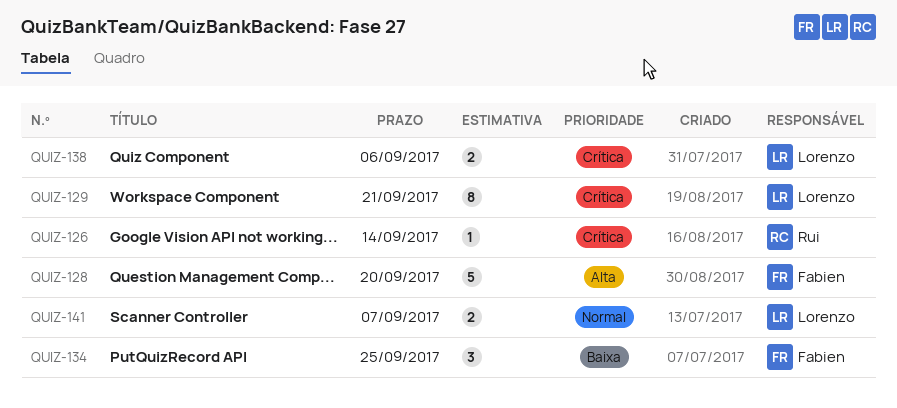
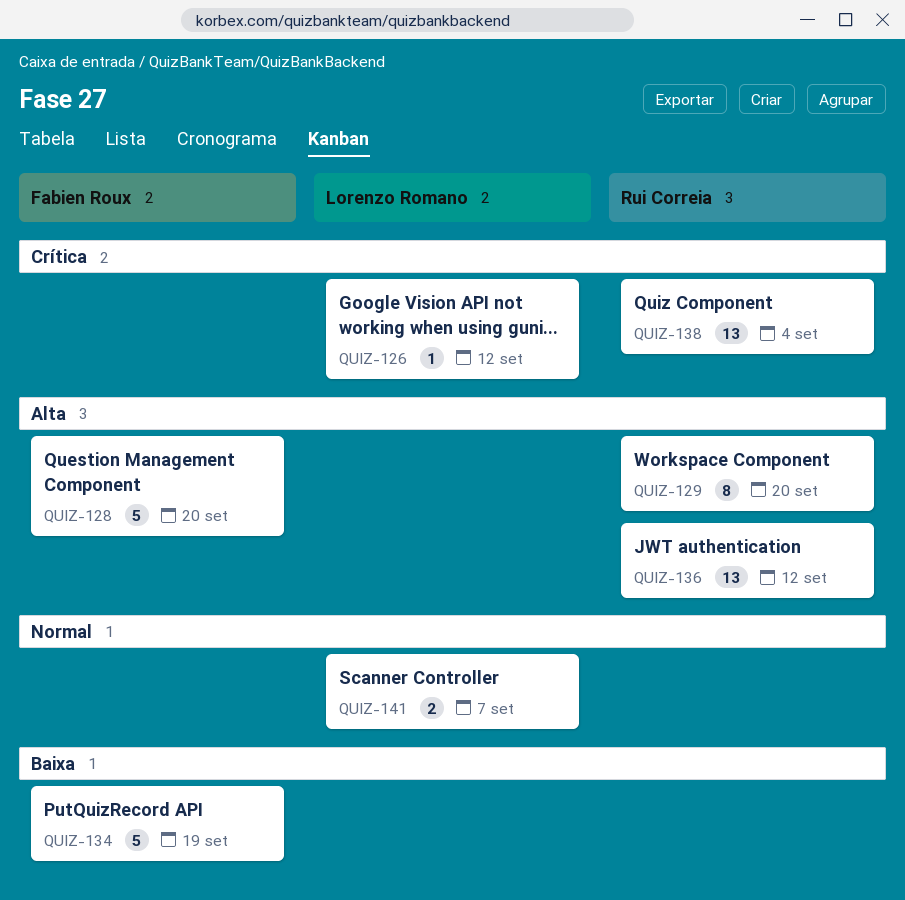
QUIZ-126, owner: Rui Correia -> Lorenzo Romano
QUIZ-126, due: Sep 14 -> Sep 12
QUIZ-129, owner: Lorenzo Romano -> Rui Correia
QUIZ-129, priority: Crítica -> Alta
QUIZ-129, due: Sep 21 -> Sep 20
QUIZ-134, estimate: 3 -> 5
QUIZ-134, due: Sep 25 -> Sep 19
QUIZ-136: none -> present
QUIZ-138, owner: Lorenzo Romano -> Rui Correia
QUIZ-138, estimate: 2 -> 13
QUIZ-138, due: Sep 6 -> Sep 4

